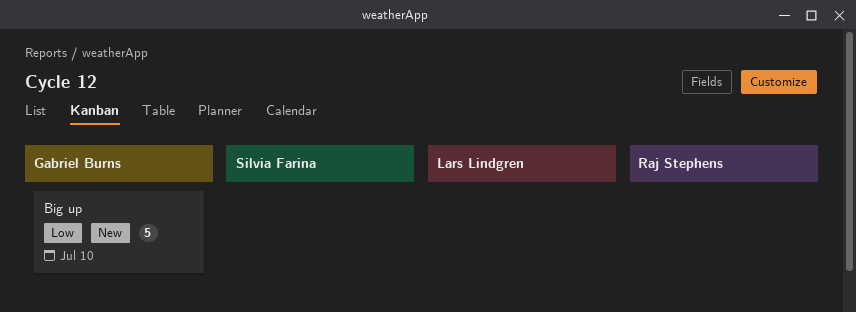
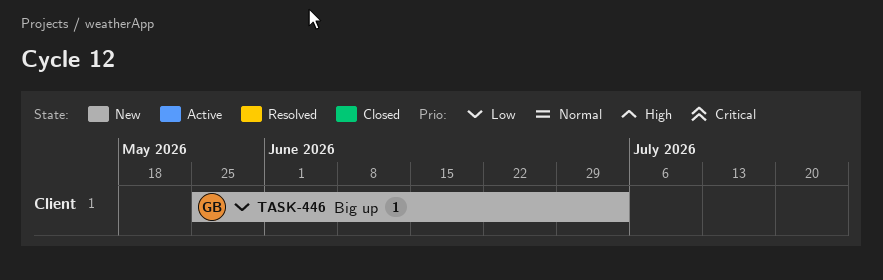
Big up, estimate: 5 -> 1
Big up, due: Jul 10 -> Jul 3

